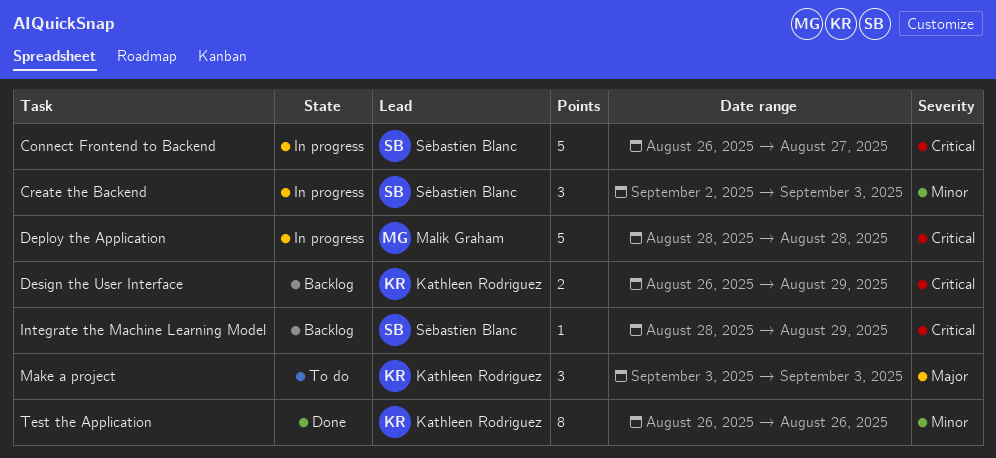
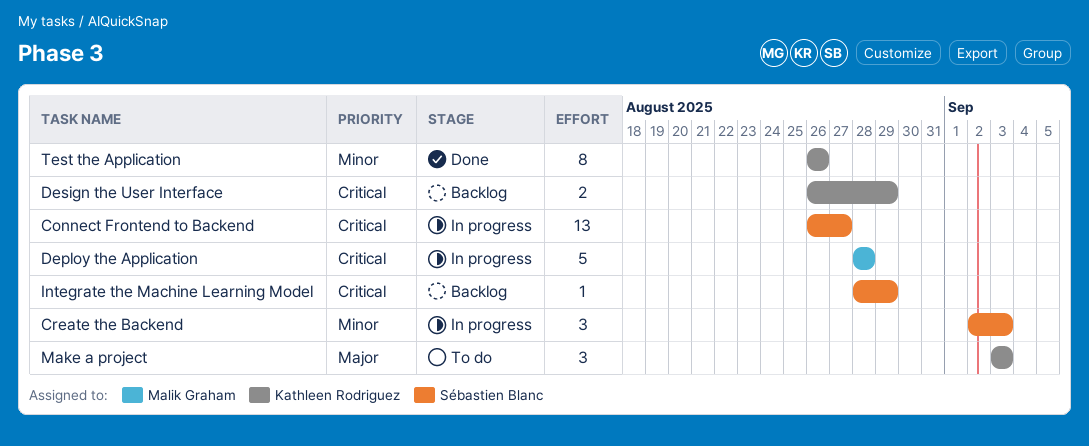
Connect Frontend to Backend, estimate: 5 -> 13

